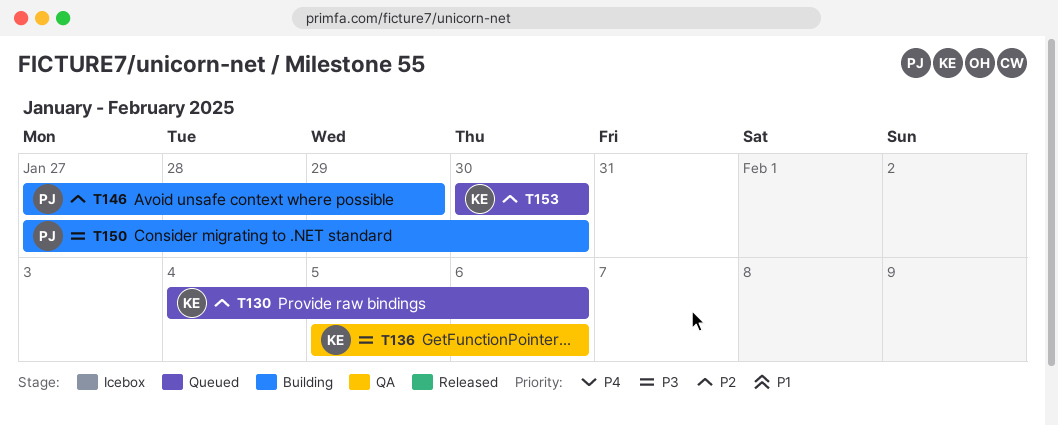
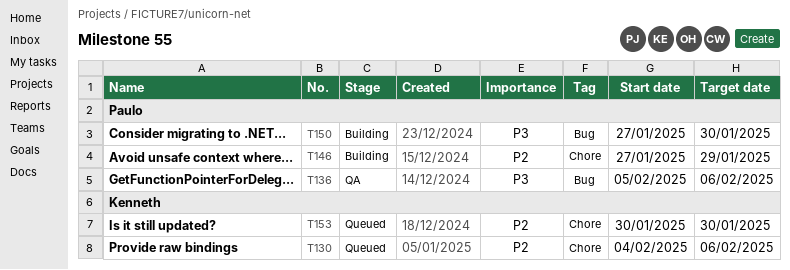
T136, owner: Kenneth -> Paulo

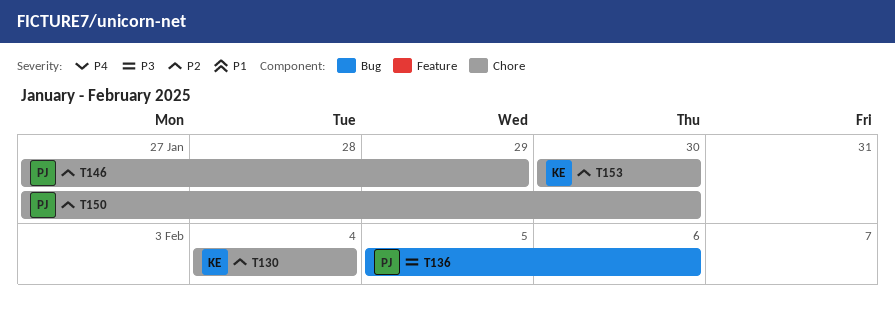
T130, due: Feb 6 -> Feb 4
T150, priority: P3 -> P2
T150, label: Bug -> Chore

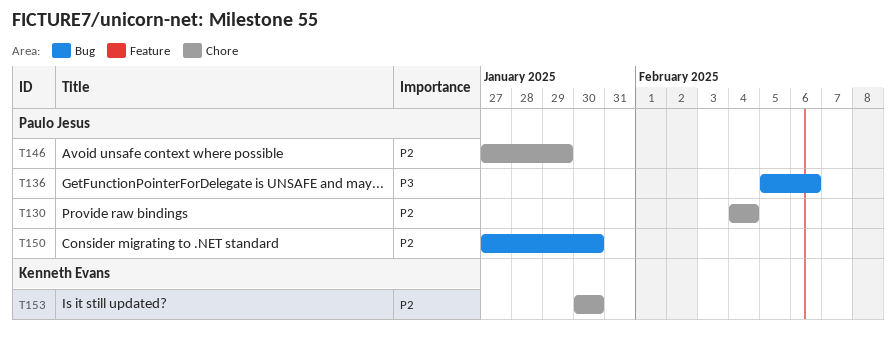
T130, owner: Kenneth Evans -> Paulo Jesus
T150, label: Chore -> Bug

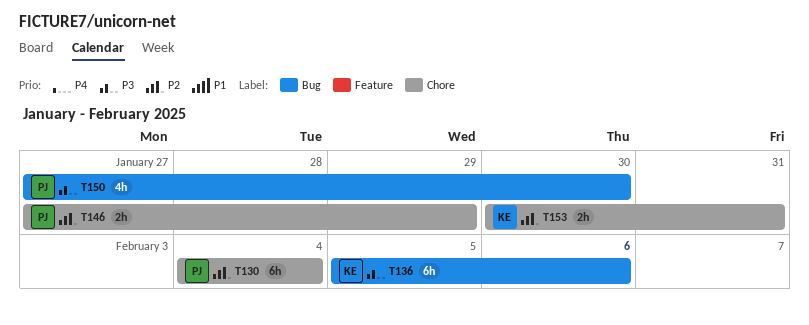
T136, owner: Paulo Jesus -> Kenneth Evans
T150, priority: P2 -> P3
T153, due: Jan 30 -> Jan 31

